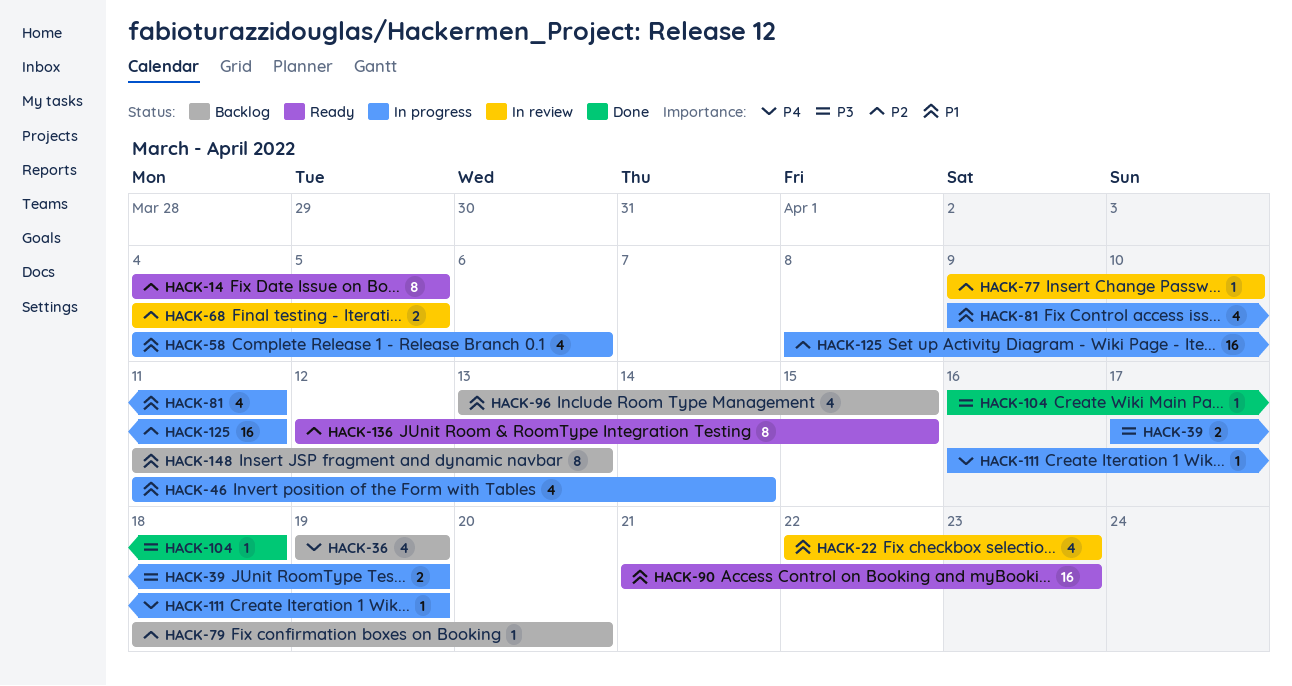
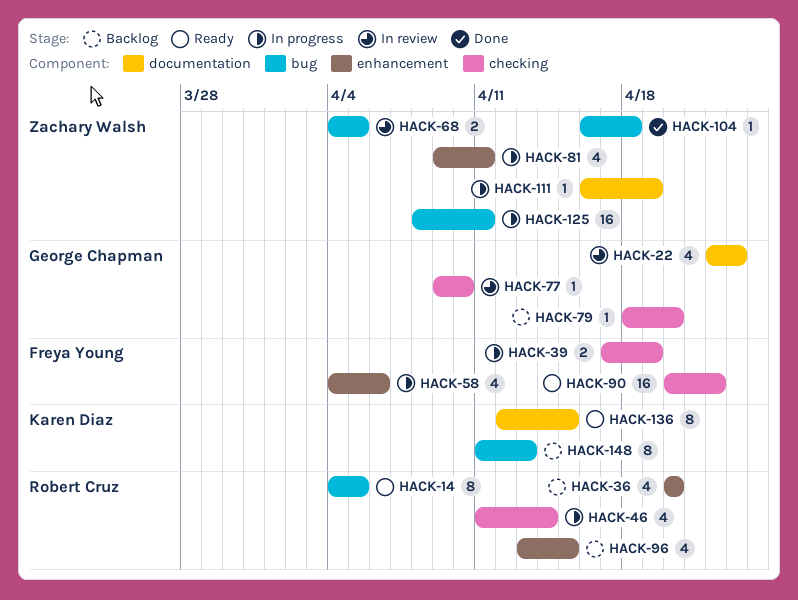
HACK-36, start: Apr 19 -> Apr 20
HACK-36, due: Apr 19 -> Apr 20
HACK-90, start: Apr 21 -> Apr 20
HACK-90, due: Apr 23 -> Apr 22

